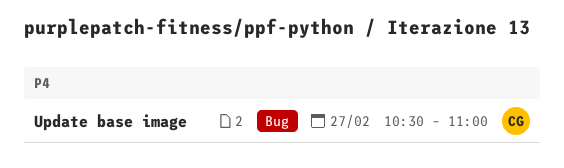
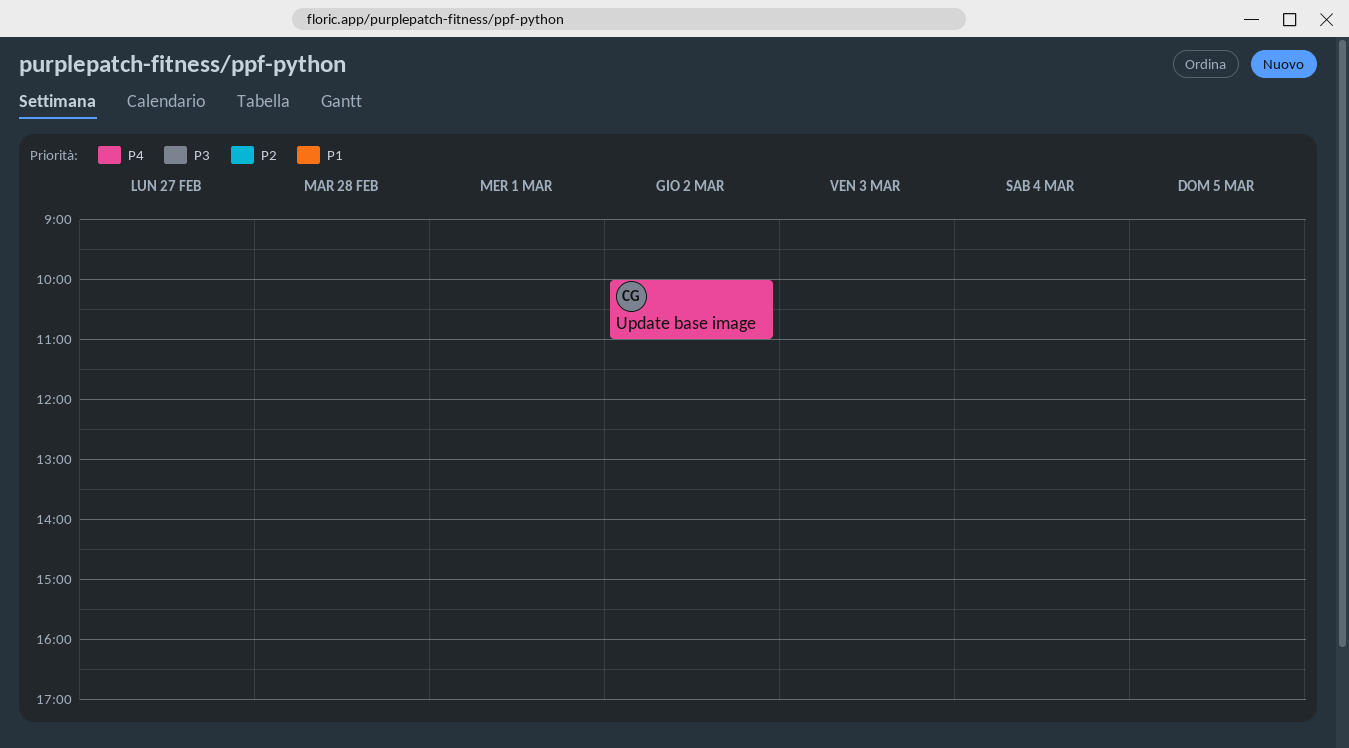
Update base image, day: Feb 27 -> Mar 2
Update base image, begins: 10:30 -> 10:00

